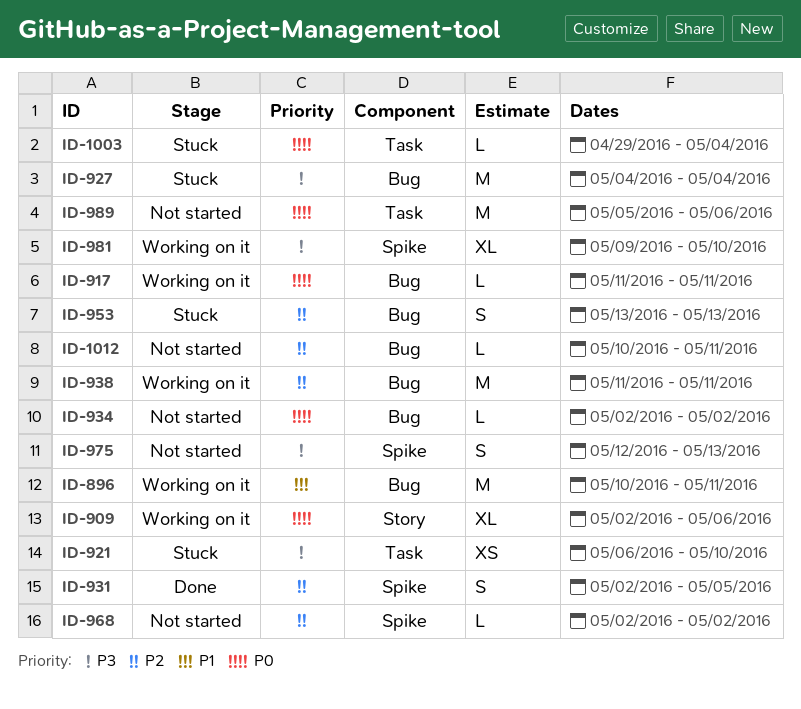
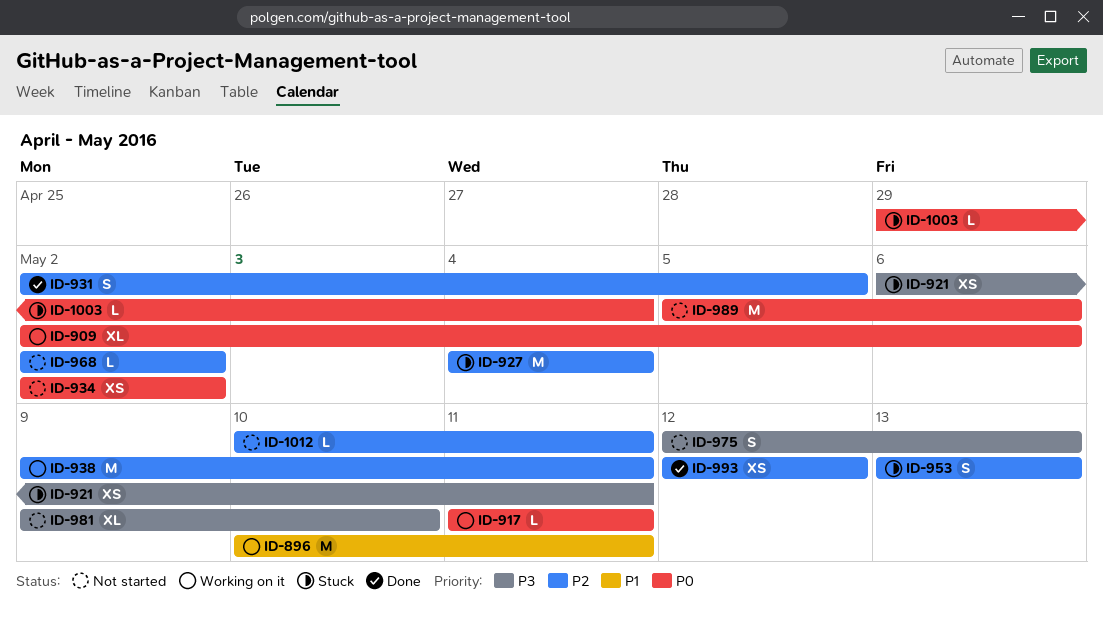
ID-921, due: May 10 -> May 11
ID-927, priority: P3 -> P2
ID-934, estimate: L -> XS
ID-938, start: May 11 -> May 9
ID-981, status: Working on it -> Not started
ID-993: none -> present

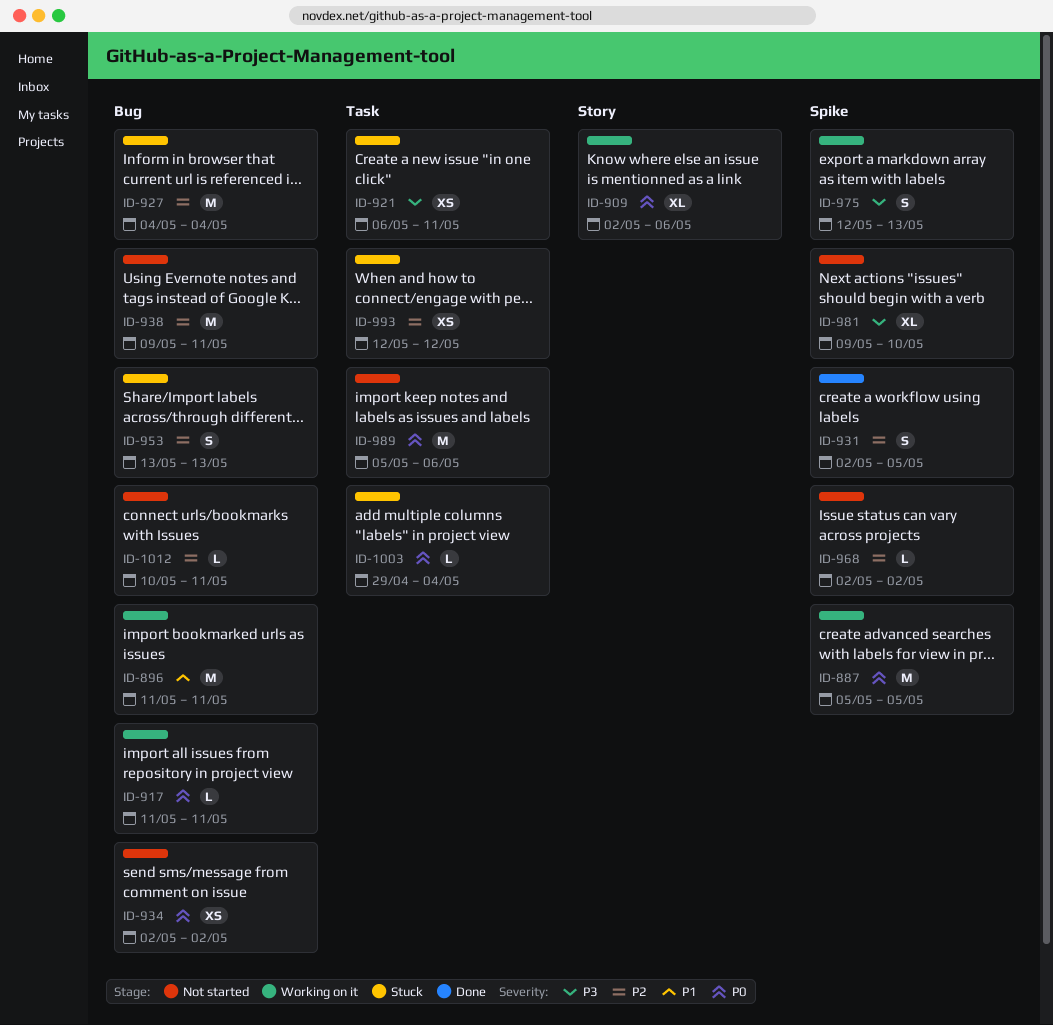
ID-887: none -> present
ID-896, start: May 10 -> May 11
ID-938, status: Working on it -> Not started
ID-975, status: Not started -> Working on it
ID-993, status: Done -> Stuck

